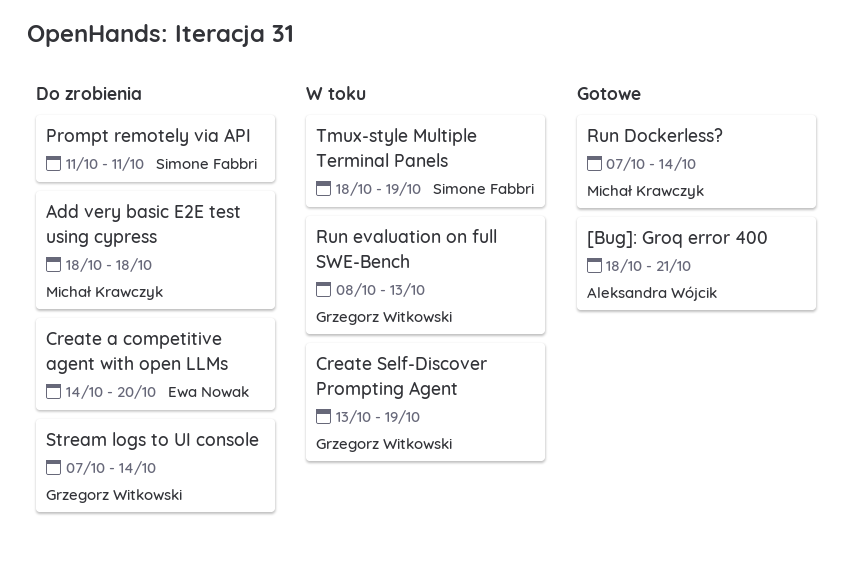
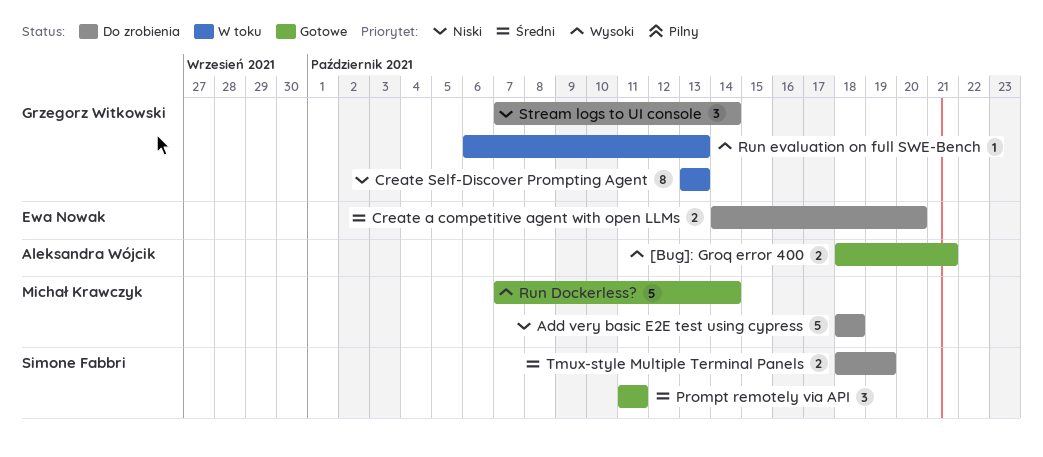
Create Self-Discover Prompting Agent, due: Oct 19 -> Oct 13
Prompt remotely via API, status: Do zrobienia -> Gotowe
Run evaluation on full SWE-Bench, start: Oct 8 -> Oct 6
Tmux-style Multiple Terminal Panels, status: W toku -> Do zrobienia

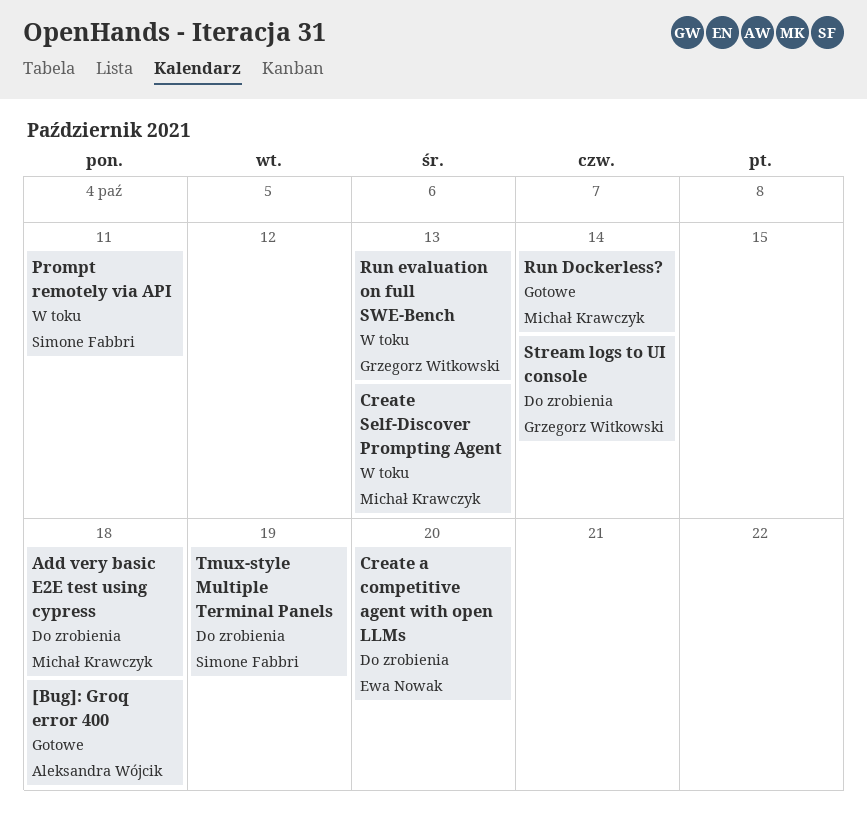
[Bug]: Groq error 400, due: Oct 21 -> Oct 18
Create Self-Discover Prompting Agent, owner: Grzegorz Witkowski -> Michał Krawczyk
Prompt remotely via API, status: Gotowe -> W toku

